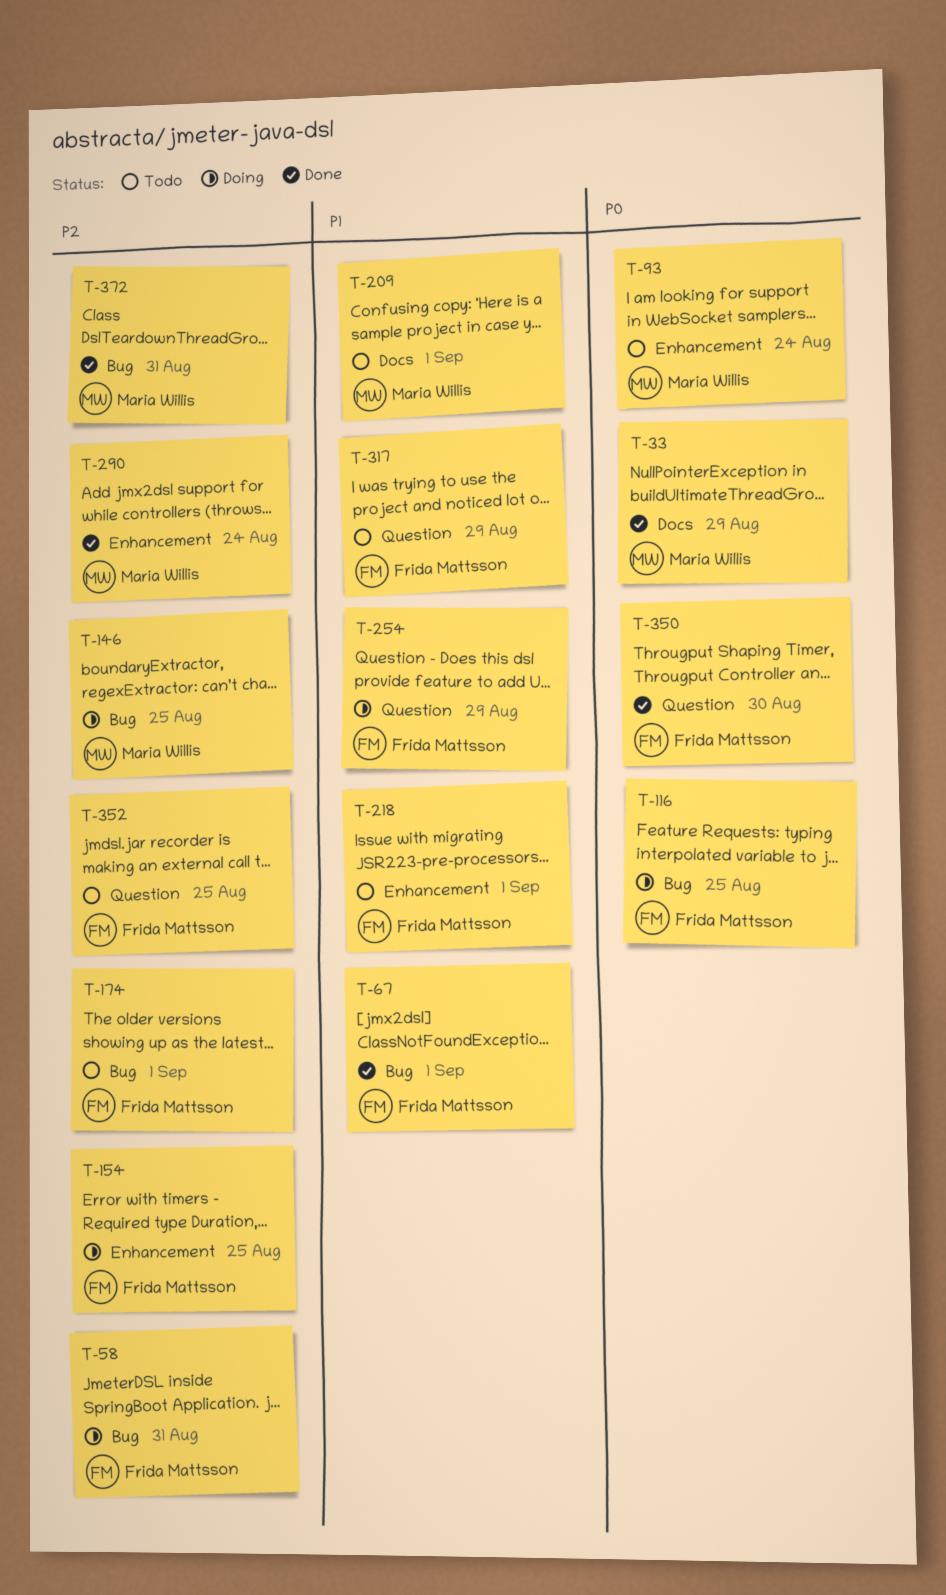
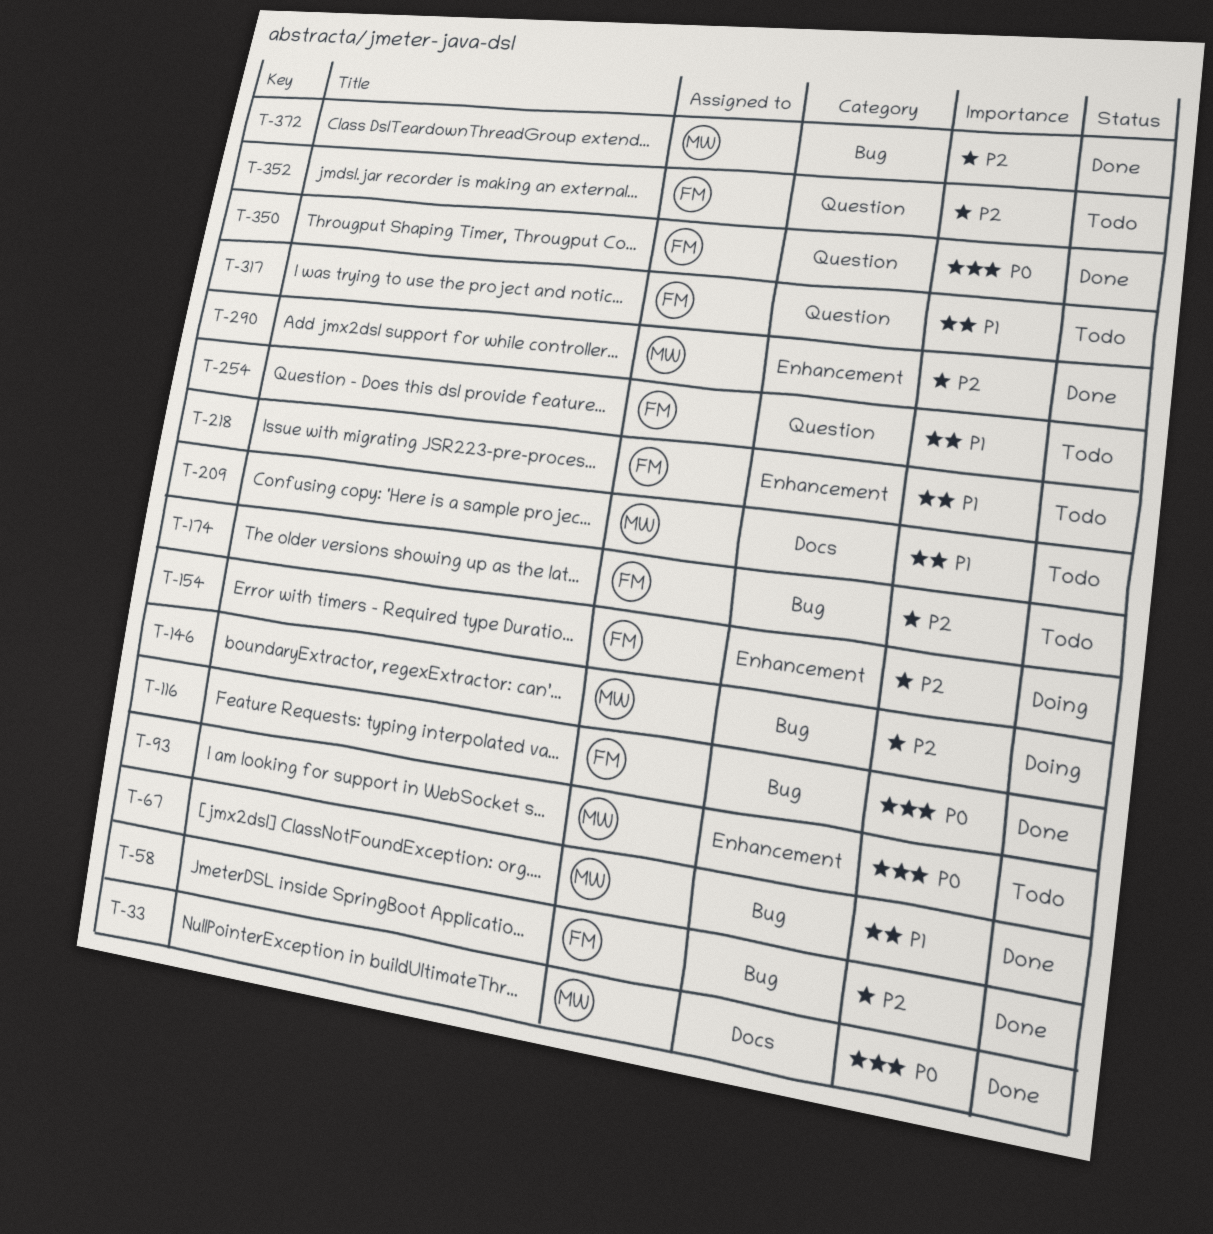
T-58, status: Doing -> Done
T-67, owner: Frida Mattsson -> Maria Willis
T-116, status: Doing -> Done
T-254, status: Doing -> Todo

